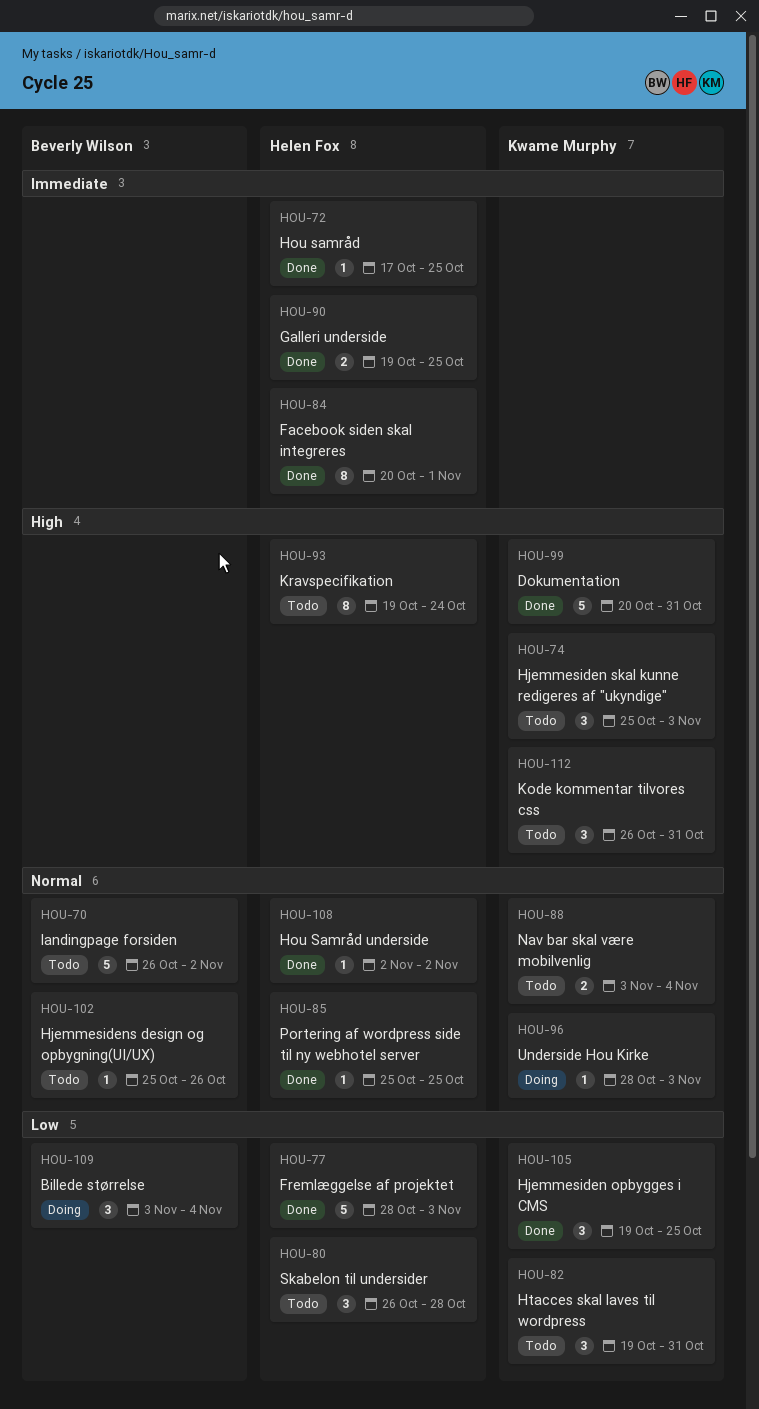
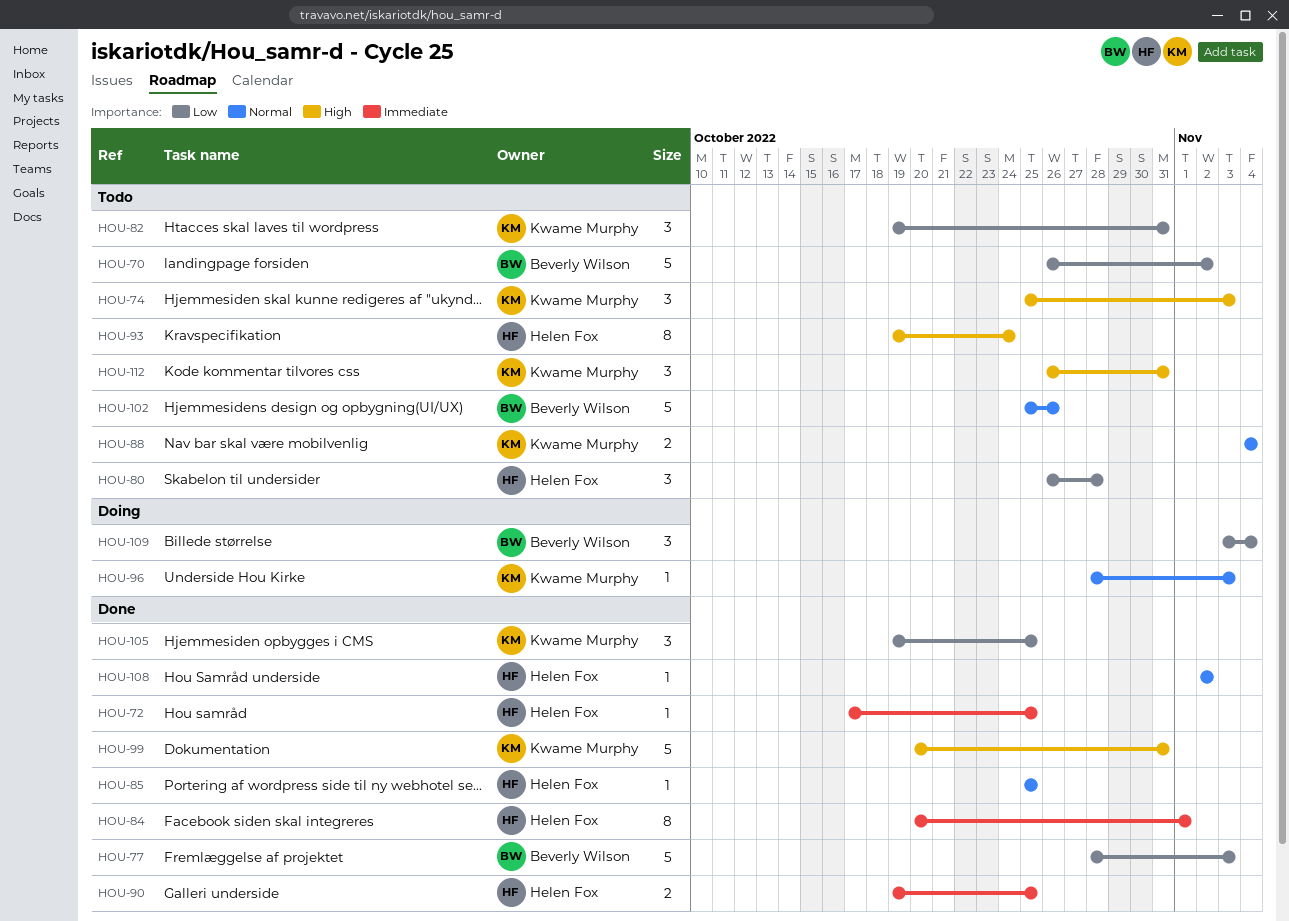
HOU-70, priority: Normal -> Low
HOU-77, owner: Helen Fox -> Beverly Wilson
HOU-88, start: Nov 3 -> Nov 4
HOU-102, estimate: 1 -> 5

